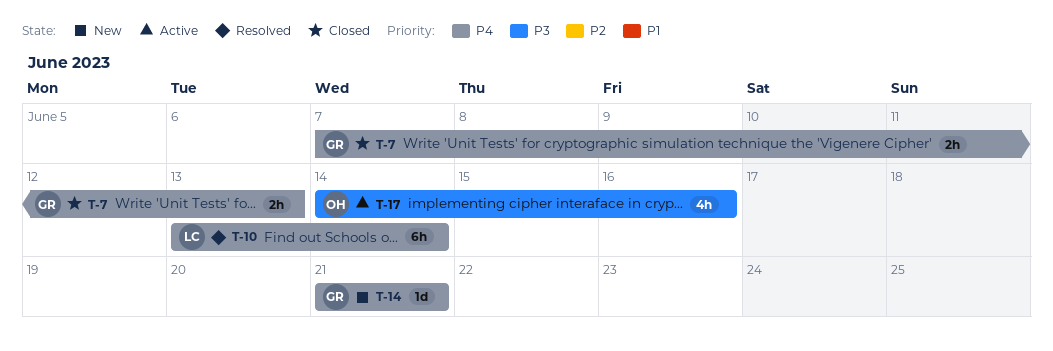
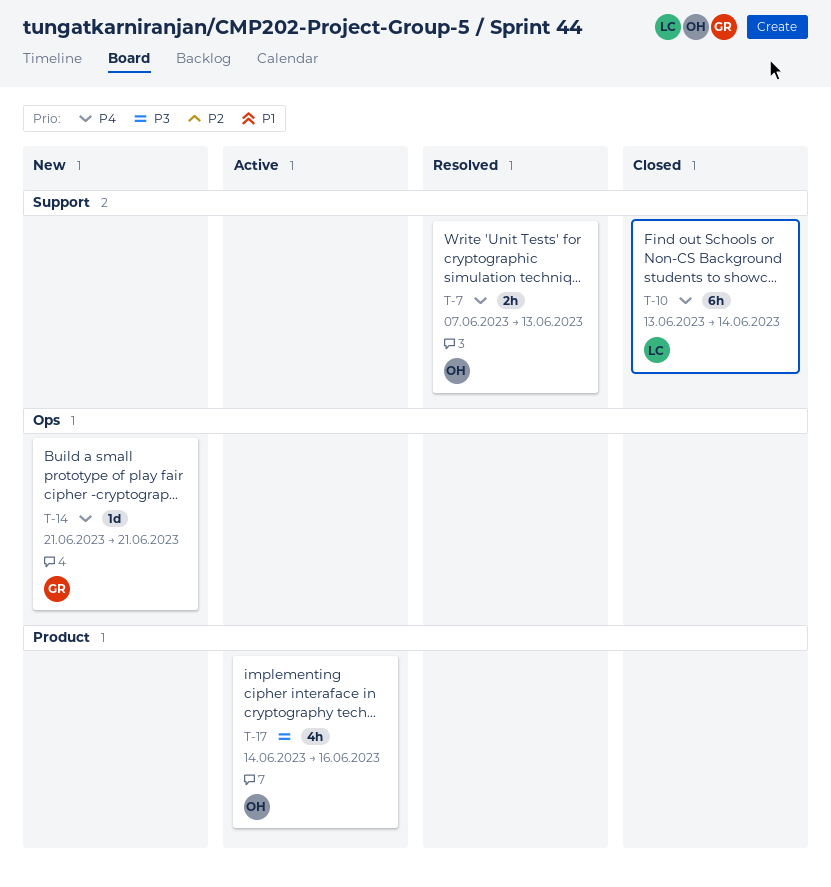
T-7, status: Closed -> Resolved
T-7, owner: GR -> OH
T-10, status: Resolved -> Closed

